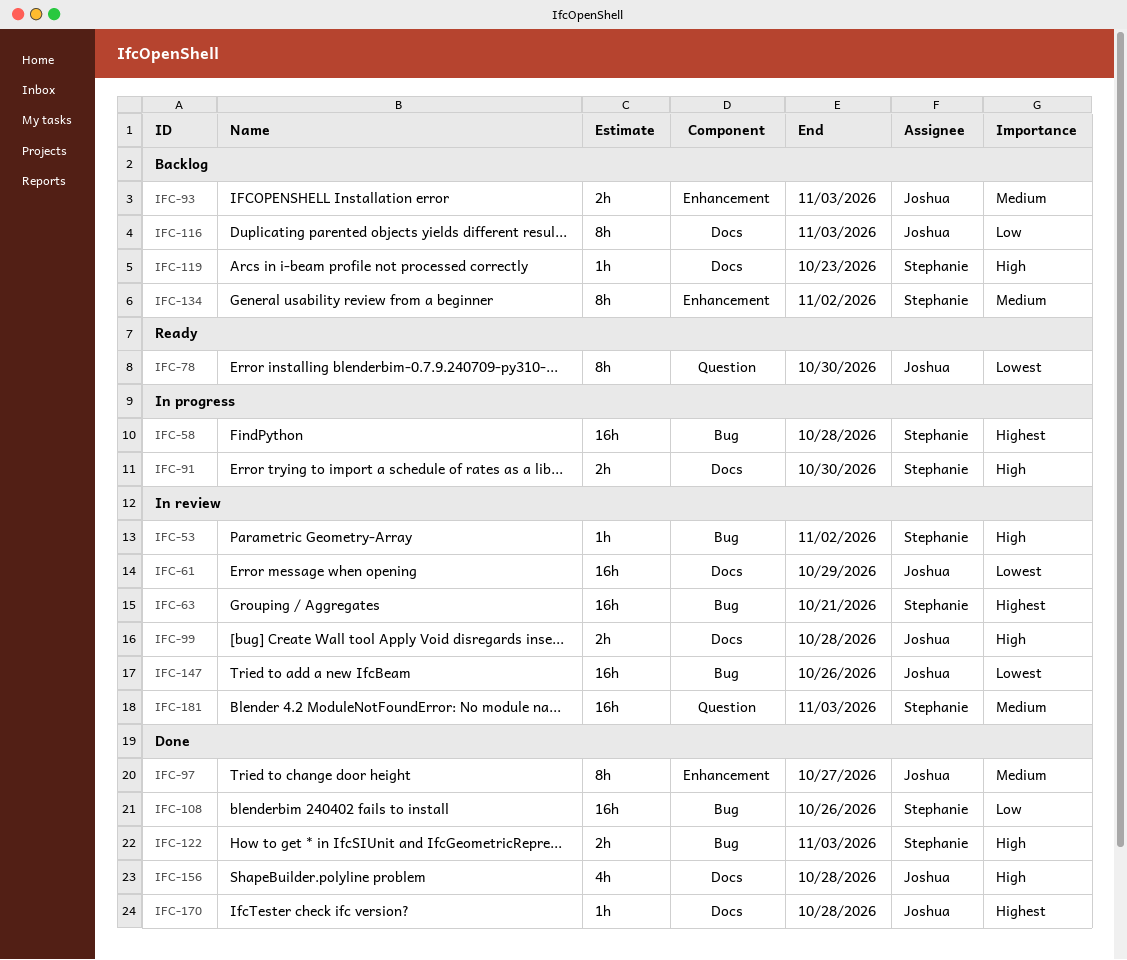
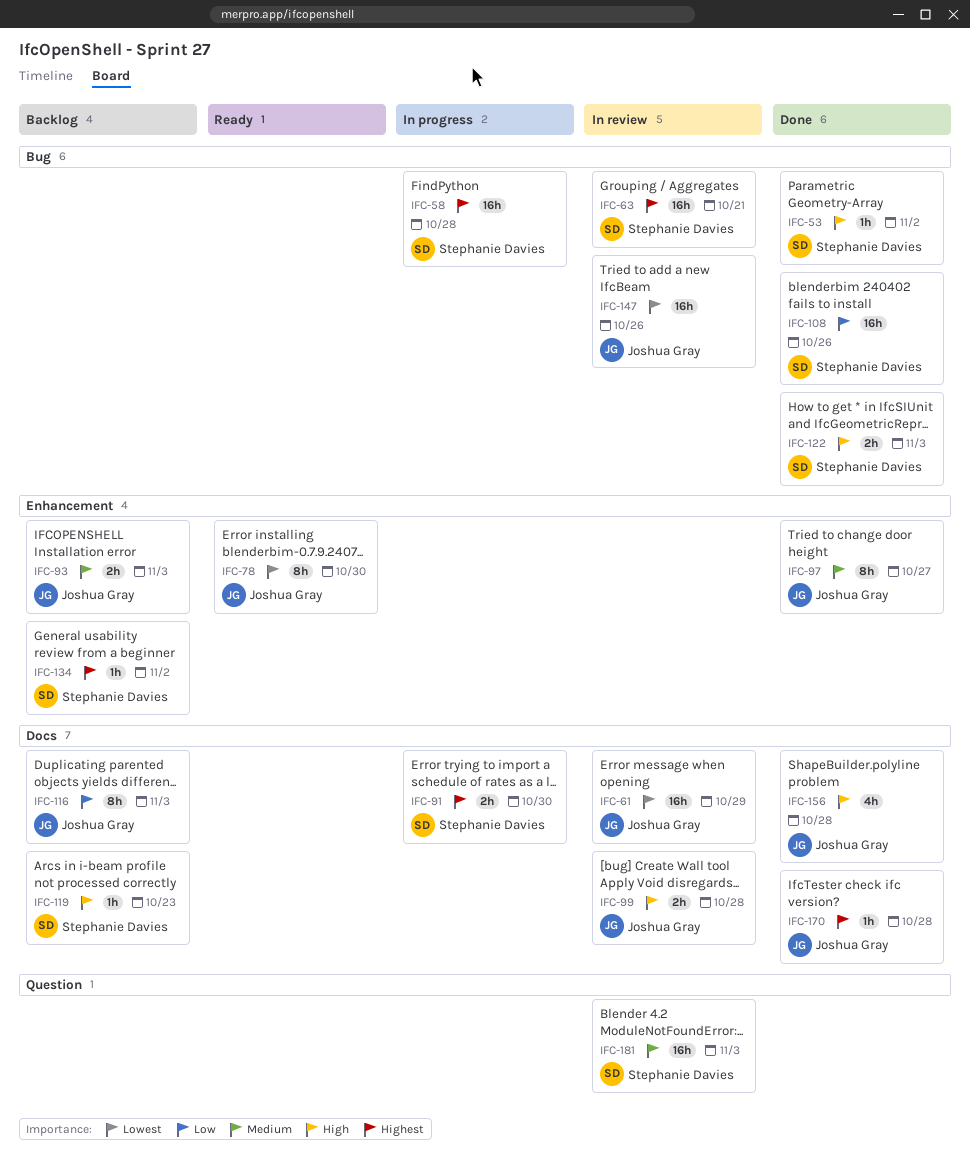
IFC-53, status: In review -> Done
IFC-78, label: Question -> Enhancement
IFC-91, priority: High -> Highest
IFC-134, priority: Medium -> Highest
IFC-134, estimate: 8h -> 1h

